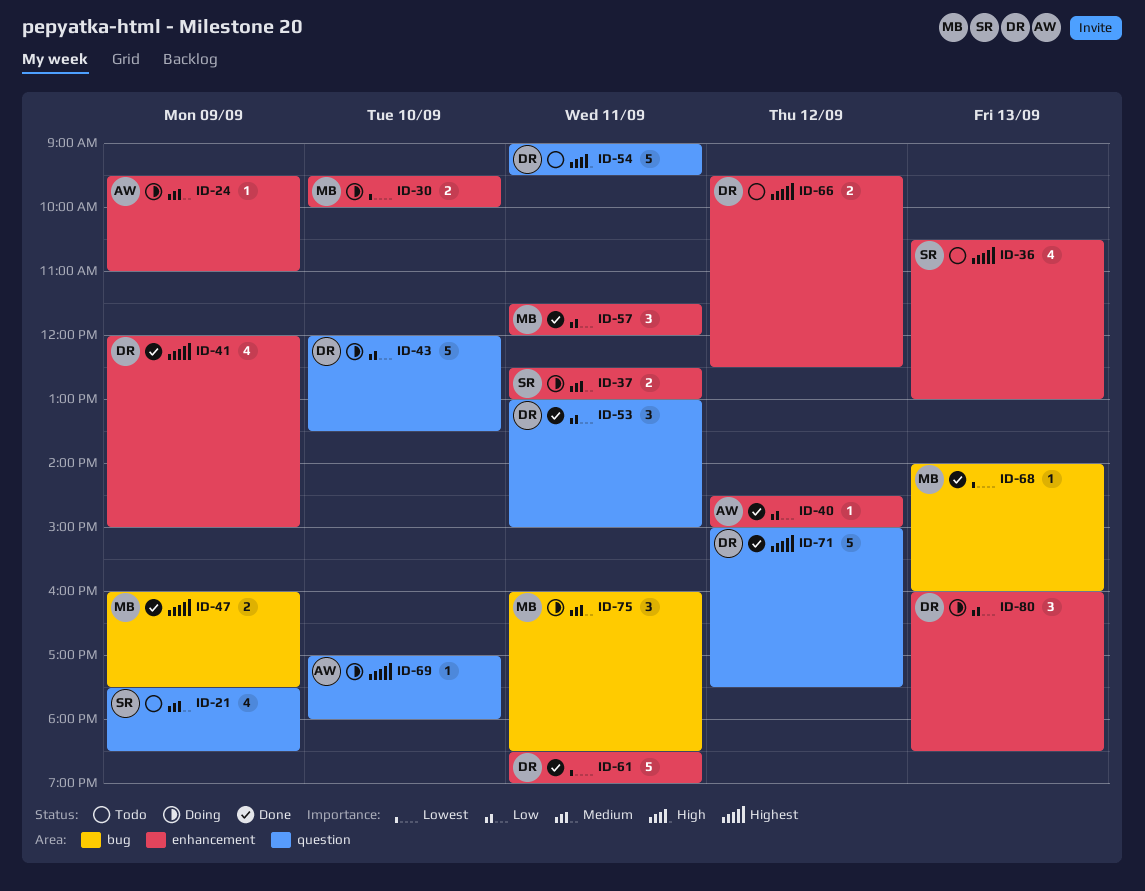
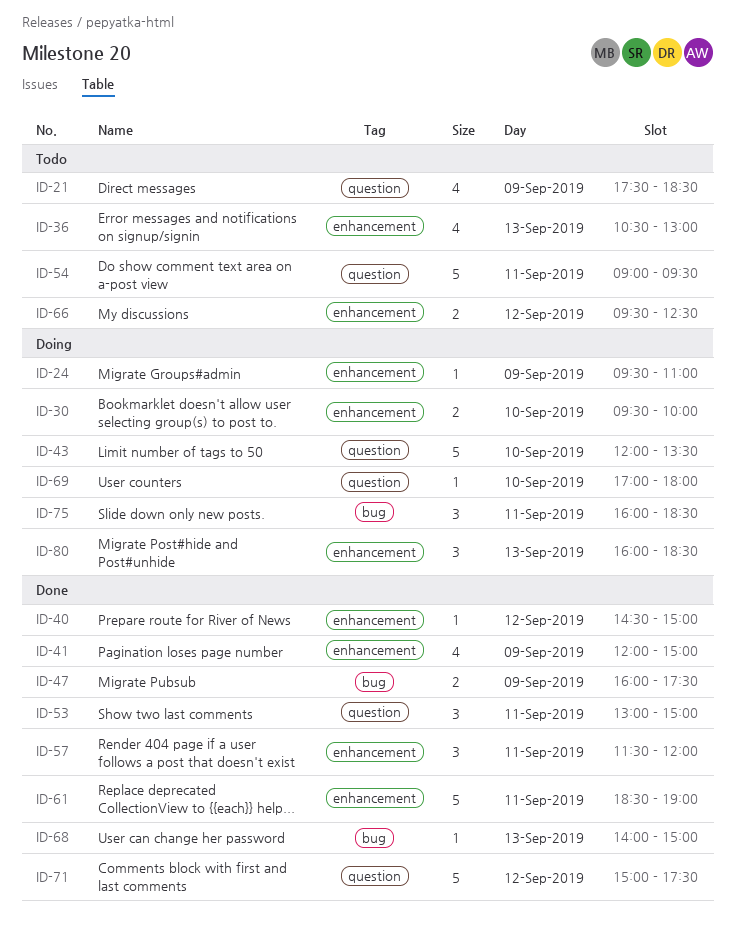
ID-37: present -> none
ID-68, ends: 16:00 -> 15:00

